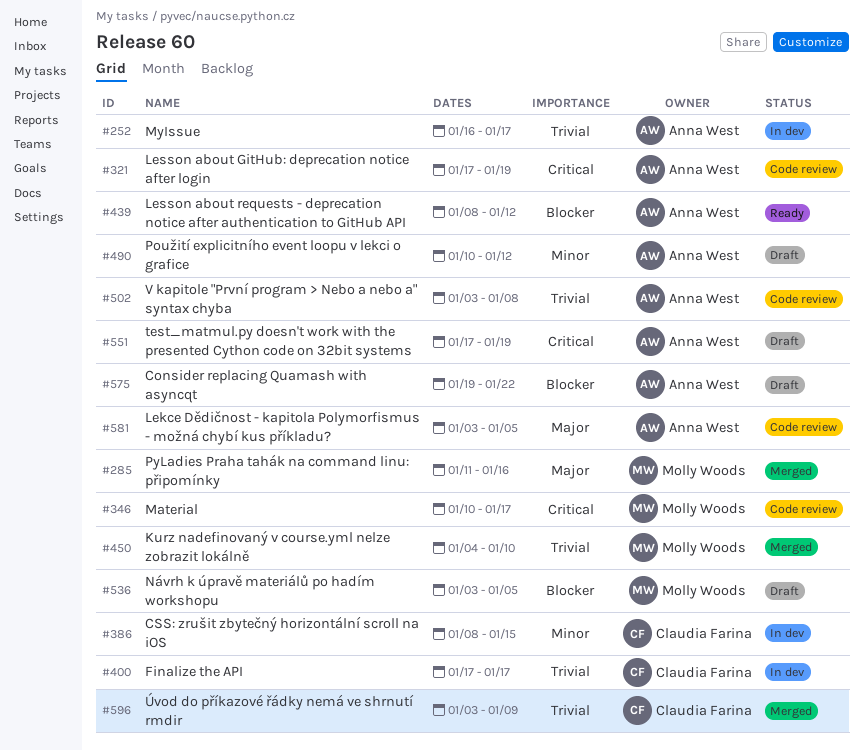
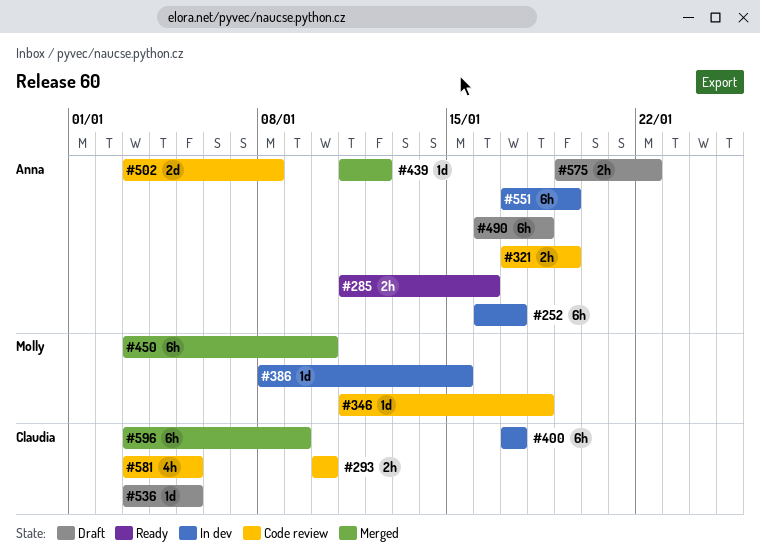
#285, status: Merged -> Ready
#285, owner: Molly Woods -> Anna West
#293: none -> present
#346, start: Jan 10 -> Jan 11
#346, due: Jan 17 -> Jan 18
#386, owner: Claudia Farina -> Molly Woods
#439, status: Ready -> Merged
#439, start: Jan 8 -> Jan 11
#450, start: Jan 4 -> Jan 3
#490, start: Jan 10 -> Jan 16
#490, due: Jan 12 -> Jan 18
#536, owner: Molly Woods -> Claudia Farina
#551, status: Draft -> In dev
#581, owner: Anna West -> Claudia Farina

